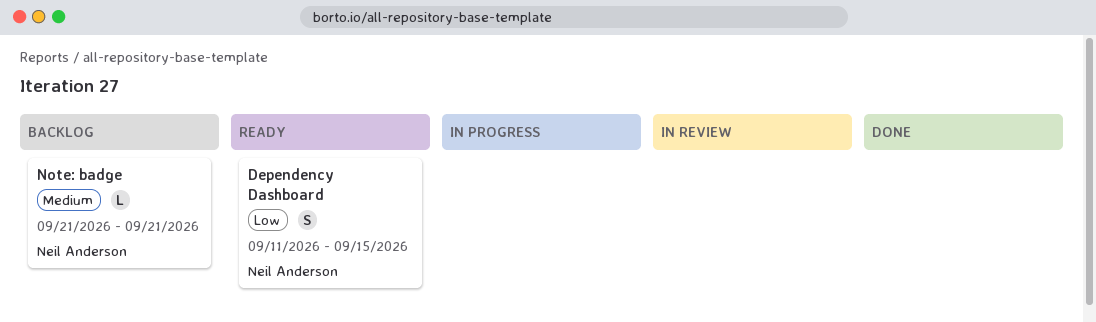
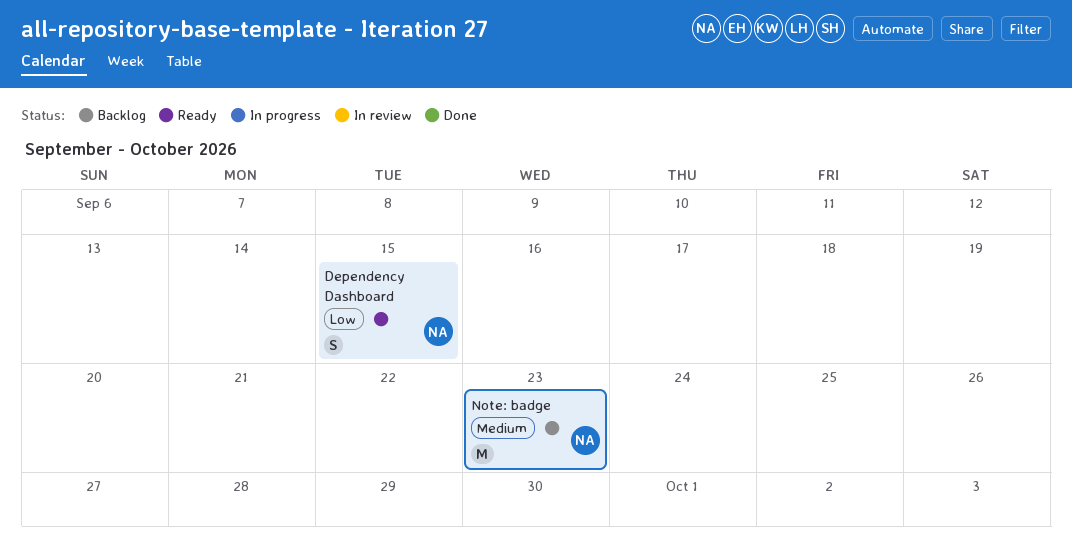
Note: badge, estimate: L -> M
Note: badge, due: Sep 21 -> Sep 23

